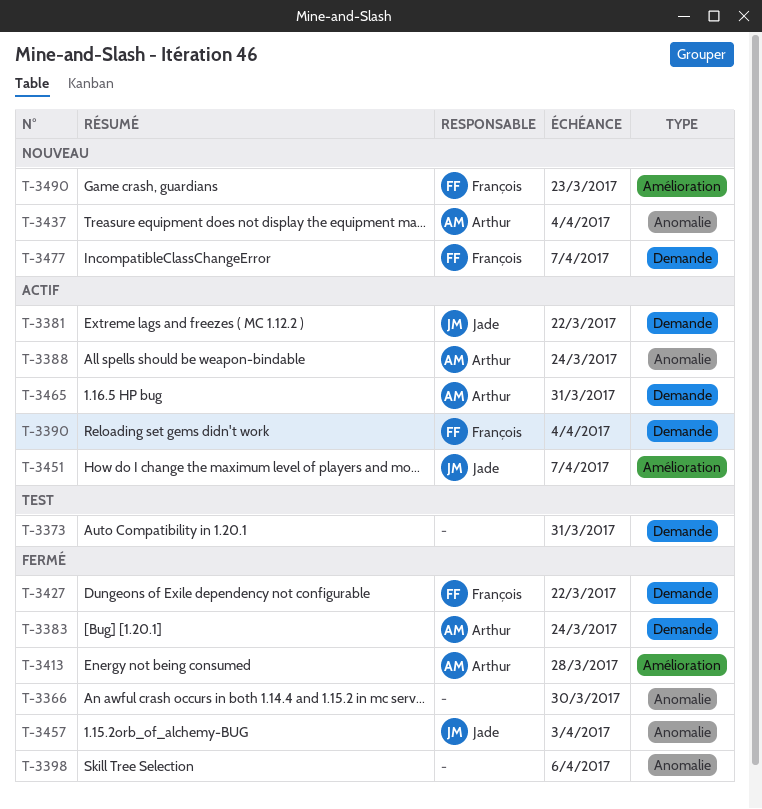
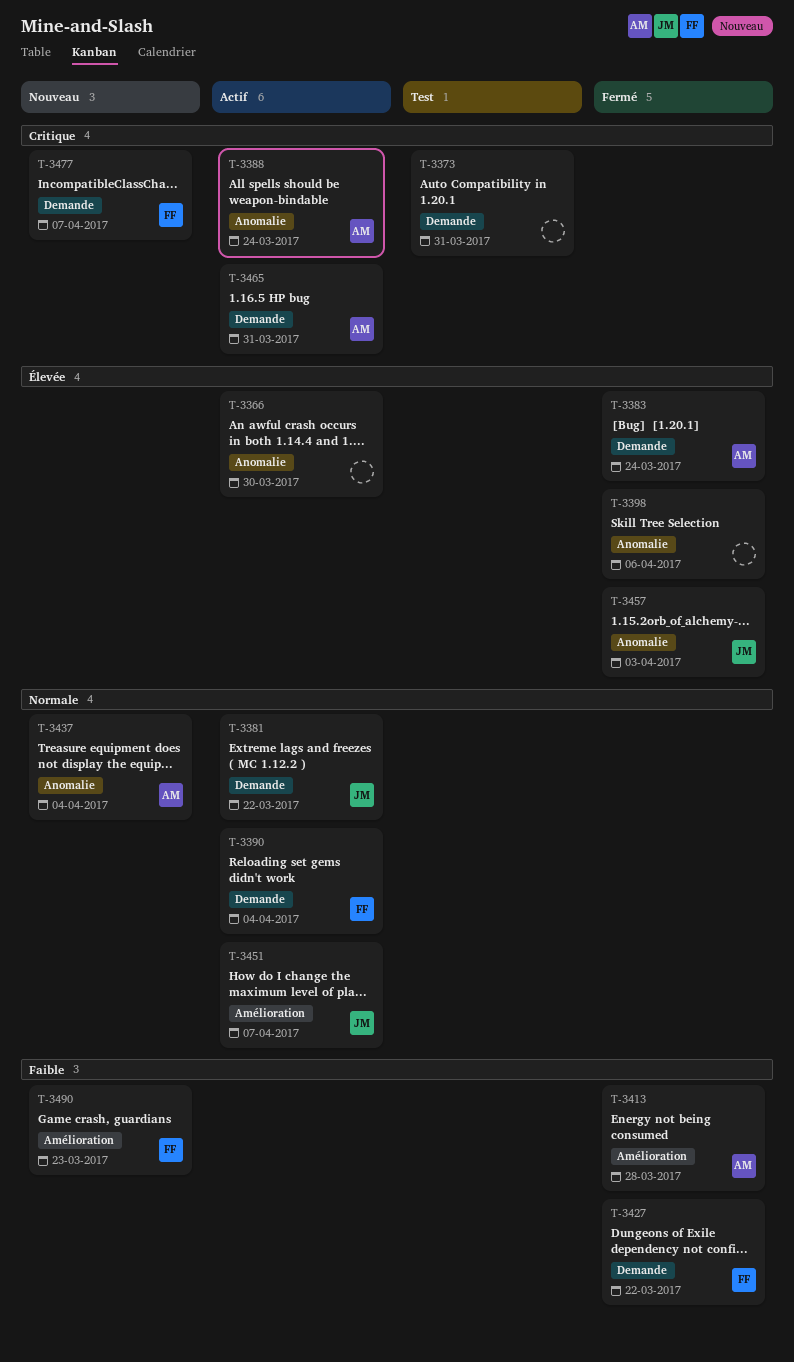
T-3366, status: Fermé -> Actif

